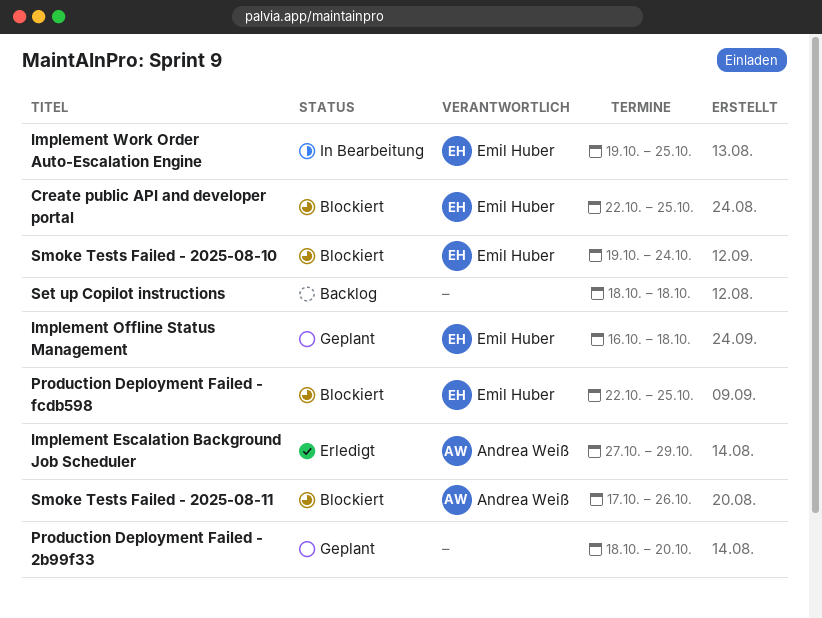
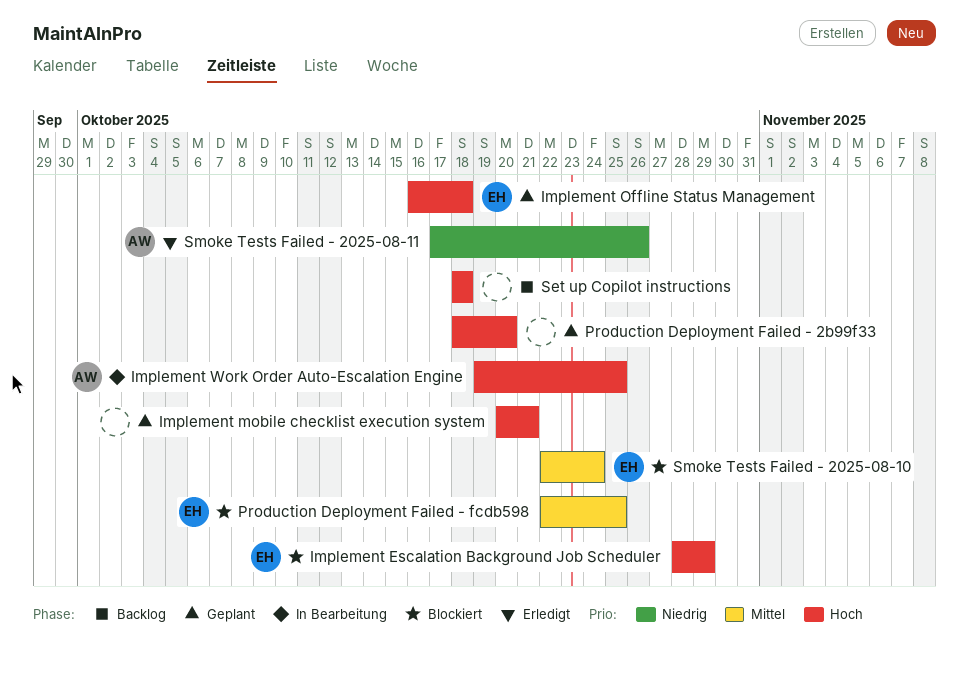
Create public API and developer portal: present -> none
Implement Escalation Background Job Scheduler, status: Erledigt -> Blockiert
Implement Escalation Background Job Scheduler, owner: Andrea Weiß -> Emil Huber
Implement Escalation Background Job Scheduler, start: Oct 27 -> Oct 28
Implement mobile checklist execution system: none -> present
Implement Work Order Auto-Escalation Engine, owner: Emil Huber -> Andrea Weiß
Smoke Tests Failed - 2025-08-10, start: Oct 19 -> Oct 22
Smoke Tests Failed - 2025-08-11, status: Blockiert -> Erledigt

